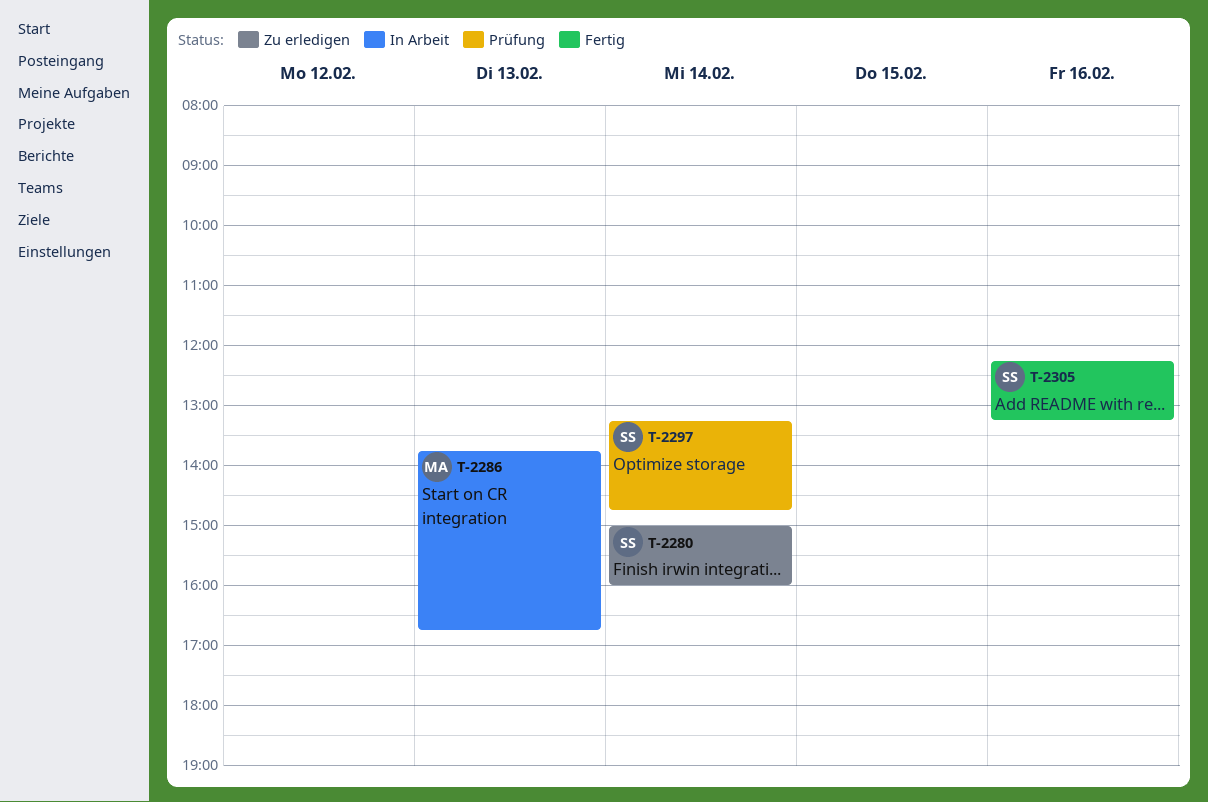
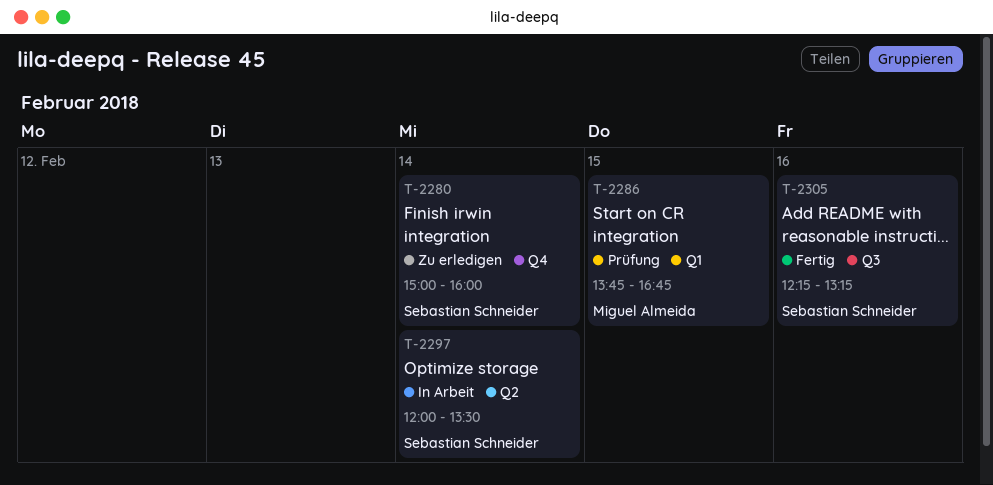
T-2286, status: In Arbeit -> Prüfung
T-2286, day: Feb 13 -> Feb 15
T-2297, status: Prüfung -> In Arbeit
T-2297, begins: 13:15 -> 12:00
T-2297, ends: 14:45 -> 13:30

